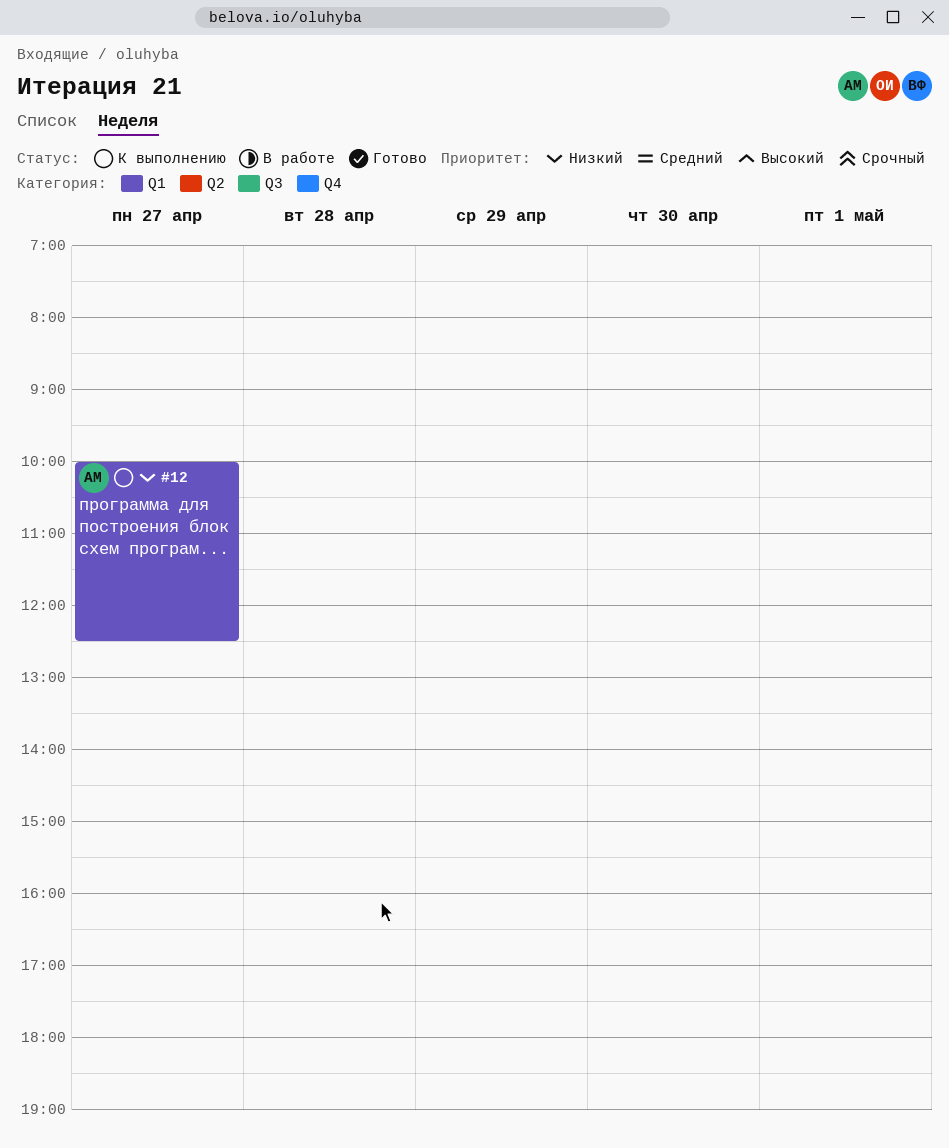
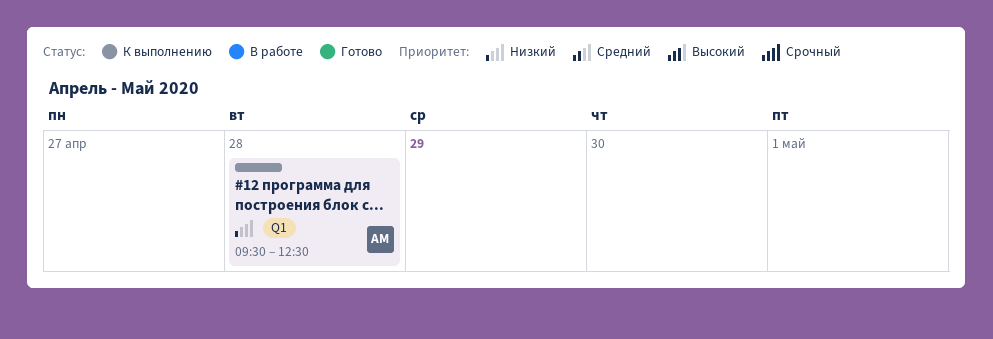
#12, day: Apr 27 -> Apr 28
#12, begins: 10:00 -> 09:30

